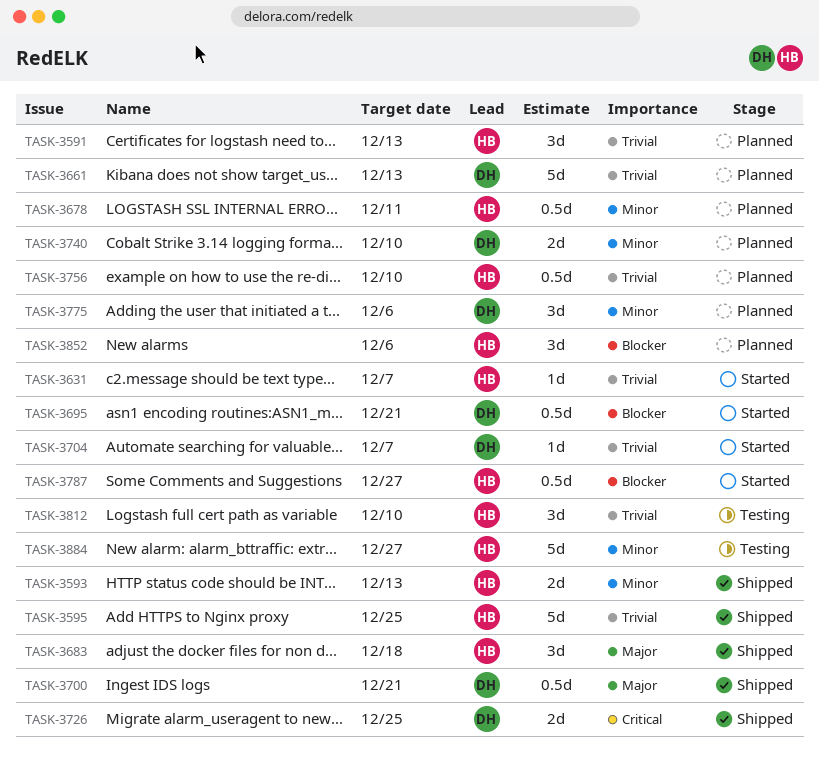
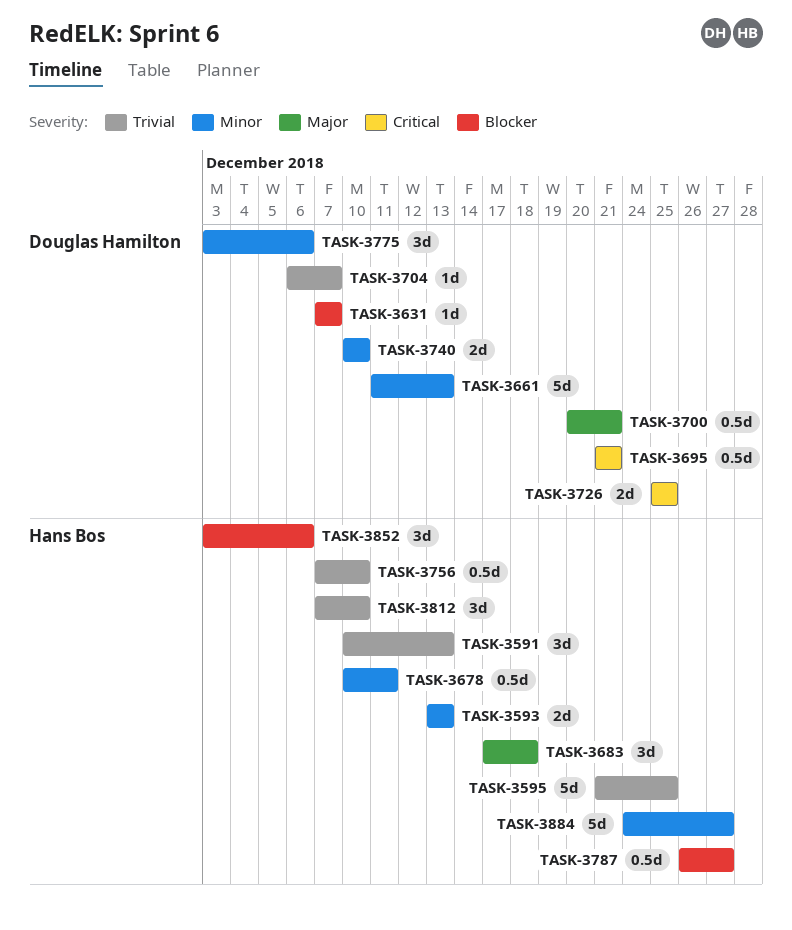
TASK-3631, owner: Hans Bos -> Douglas Hamilton
TASK-3631, priority: Trivial -> Blocker
TASK-3661, priority: Trivial -> Minor
TASK-3695, priority: Blocker -> Critical

